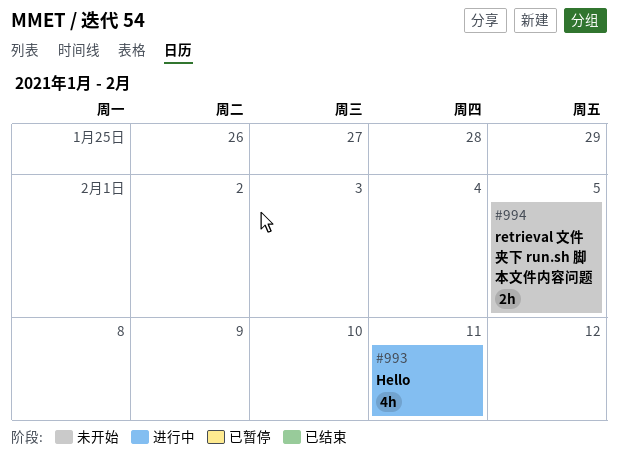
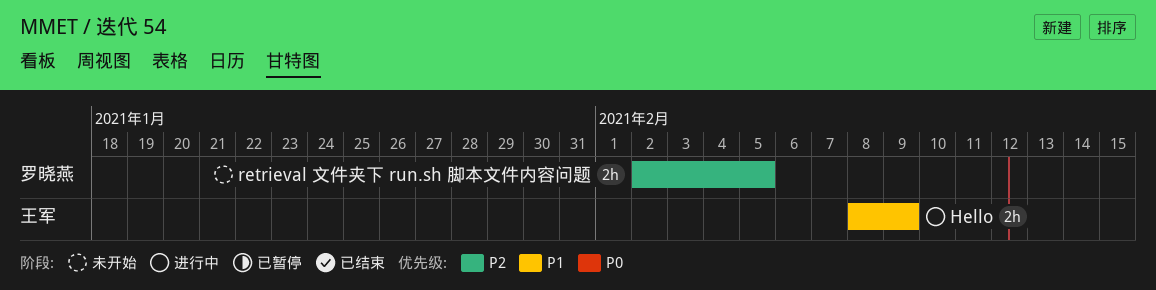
Hello, estimate: 4h -> 2h
Hello, due: Feb 11 -> Feb 9

